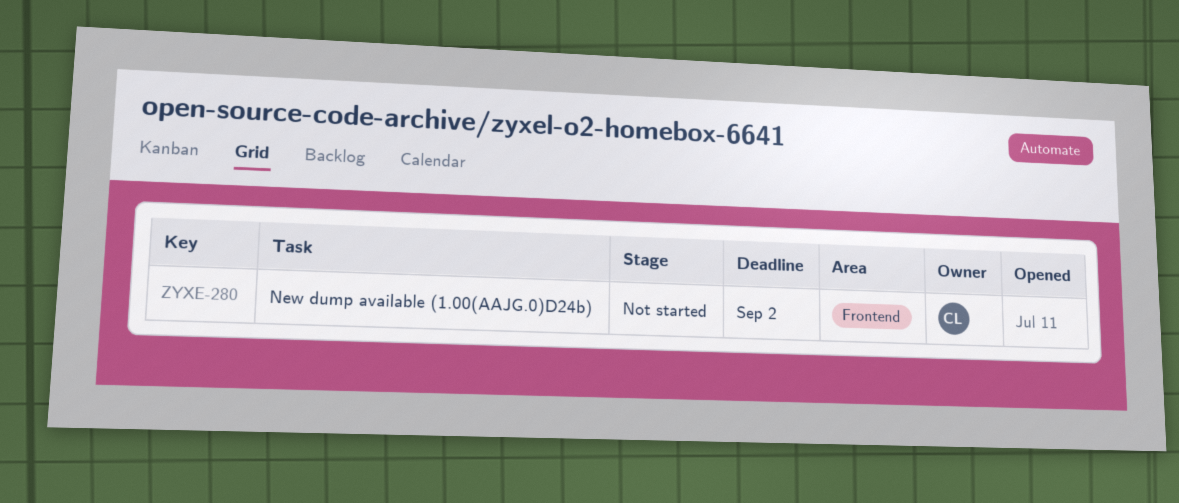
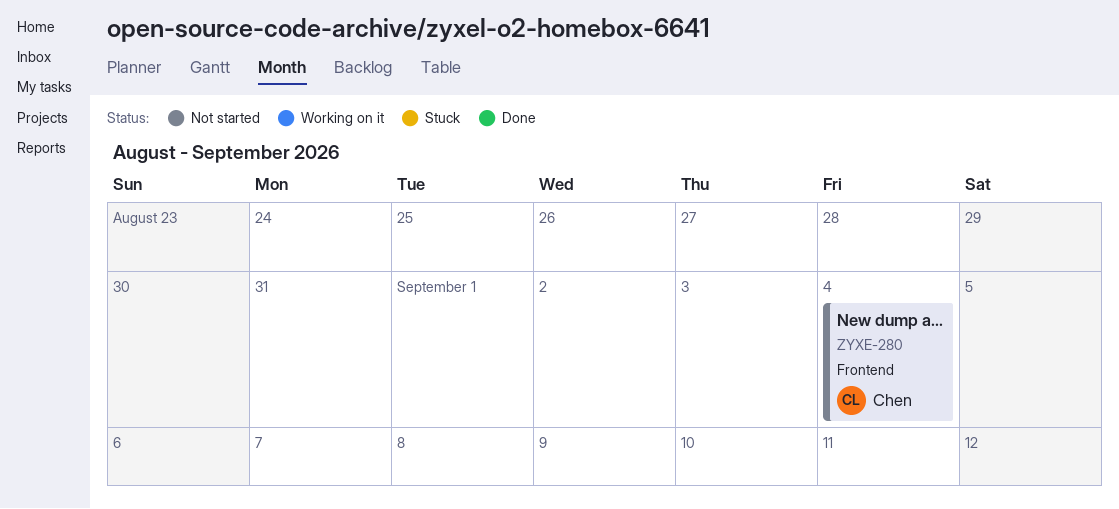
ZYXE-280, due: Sep 2 -> Sep 4

